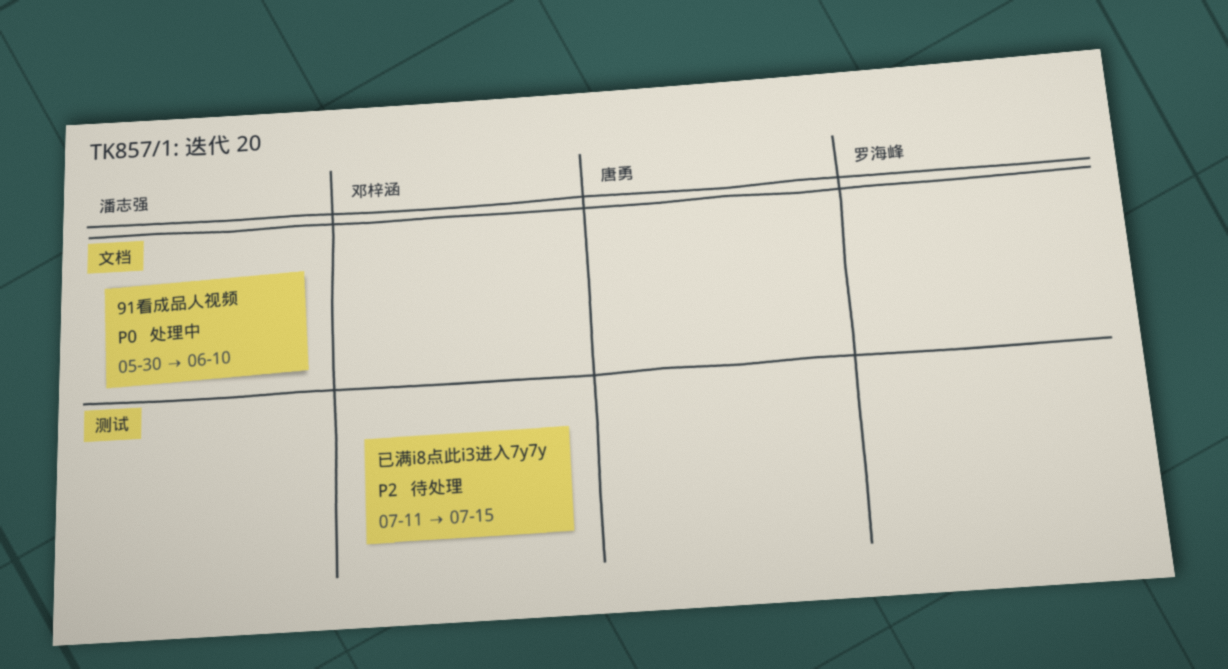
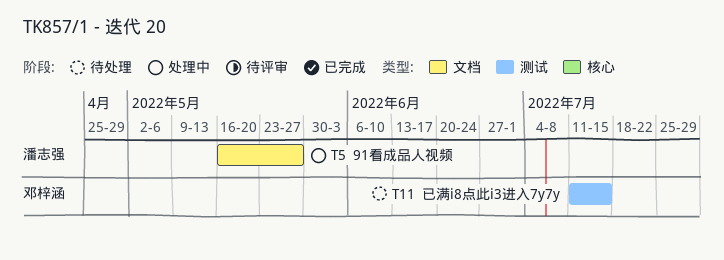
91看成品人视频, start: May 30 -> May 16
91看成品人视频, due: Jun 10 -> May 27

